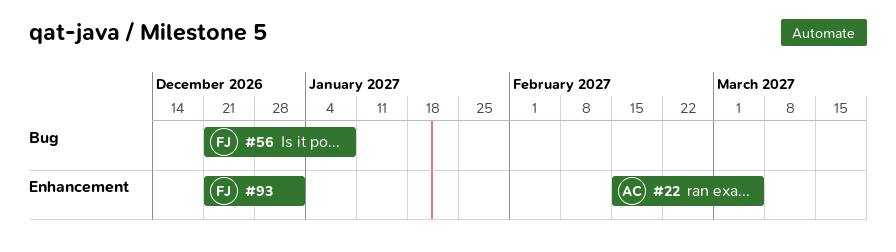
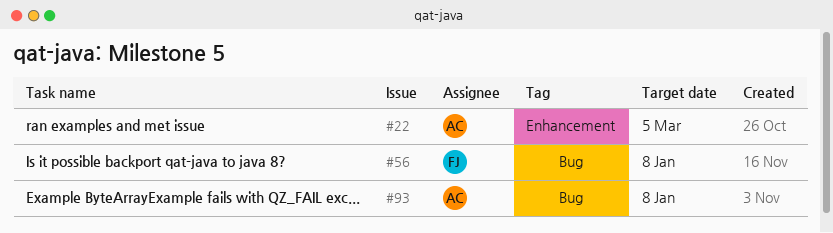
#93, owner: FJ -> AC
#93, label: Enhancement -> Bug
#93, due: Jan 1 -> Jan 8

